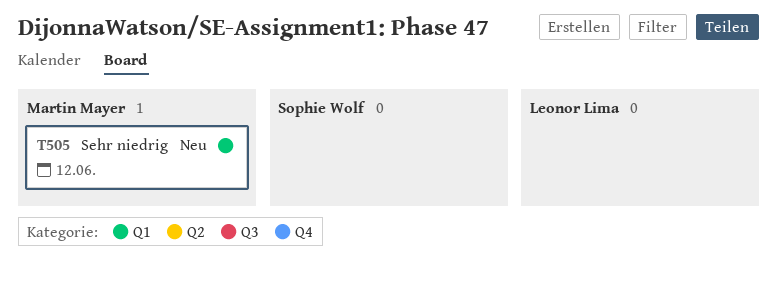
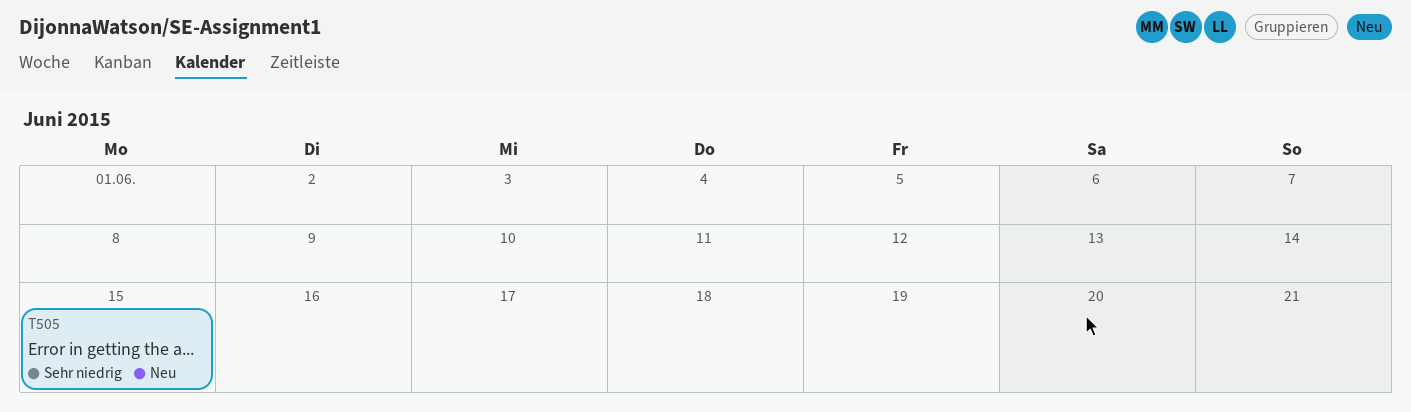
T505, due: Jun 12 -> Jun 15

